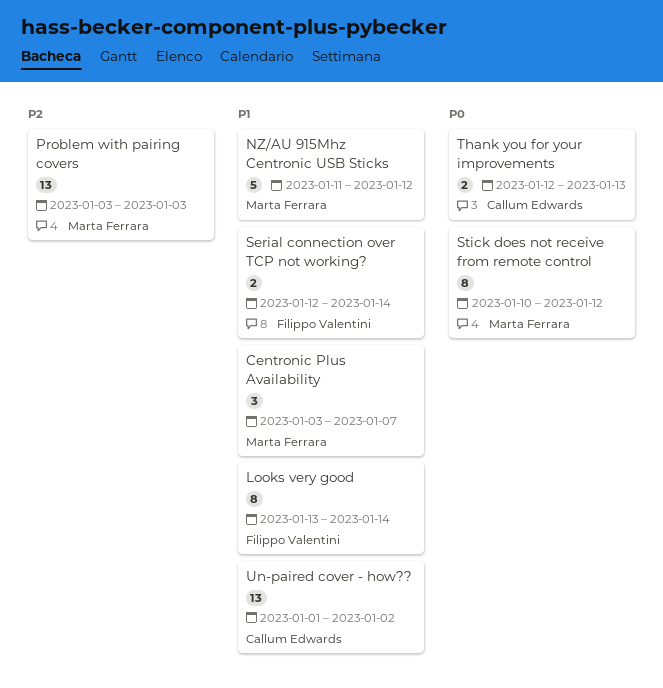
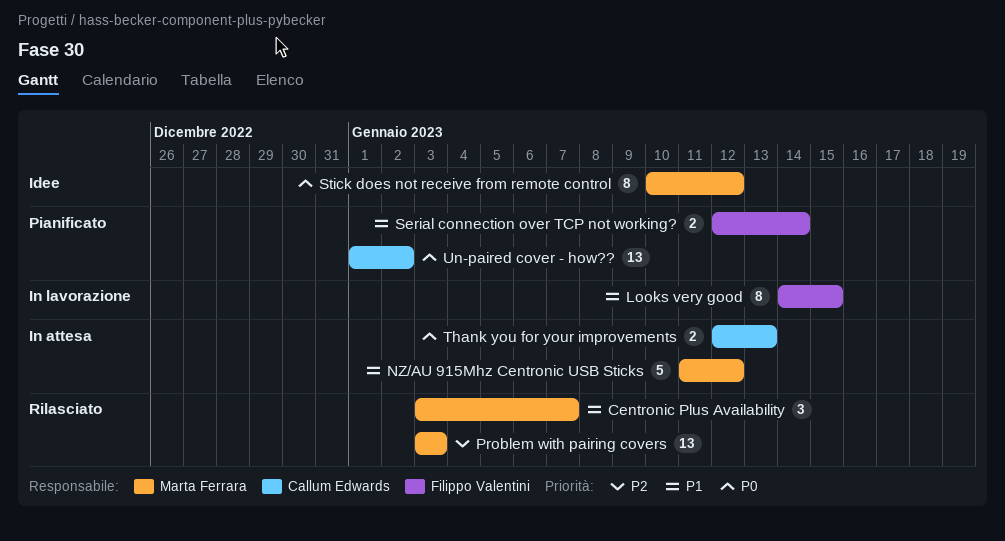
Looks very good, start: Jan 13 -> Jan 14
Looks very good, due: Jan 14 -> Jan 15
Un-paired cover - how??, priority: P1 -> P0

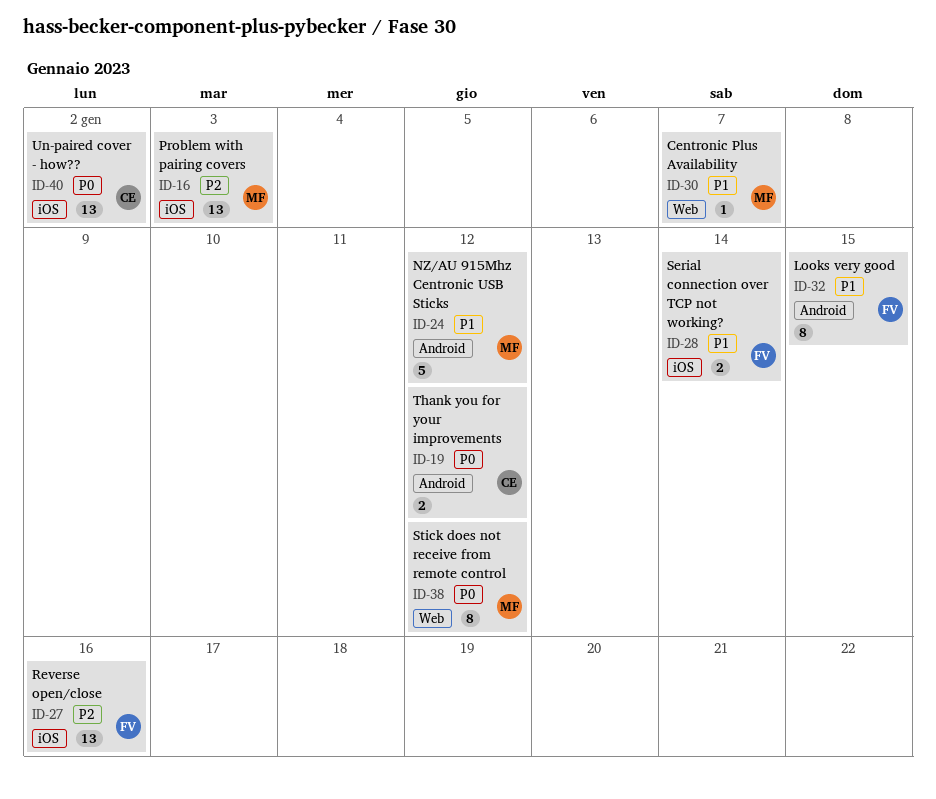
Centronic Plus Availability, estimate: 3 -> 1
Reverse open/close: none -> present
Thank you for your improvements, due: Jan 13 -> Jan 12

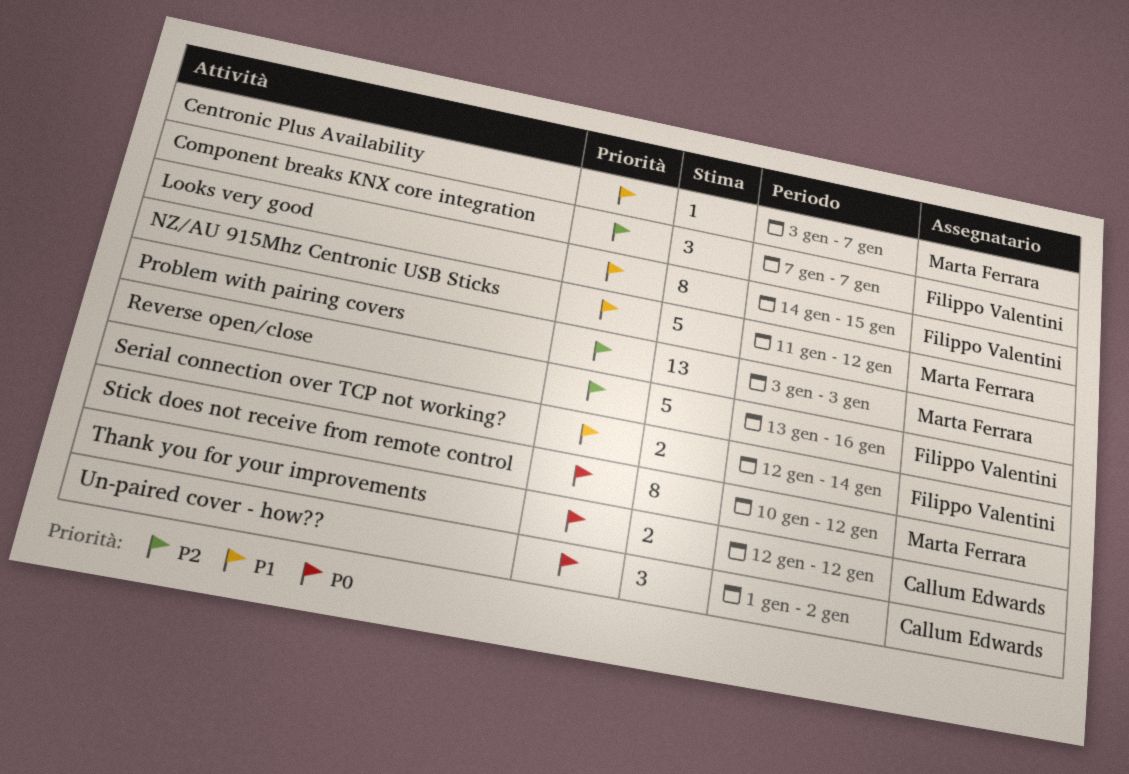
Component breaks KNX core integration: none -> present
Reverse open/close, estimate: 13 -> 5
Un-paired cover - how??, estimate: 13 -> 3

